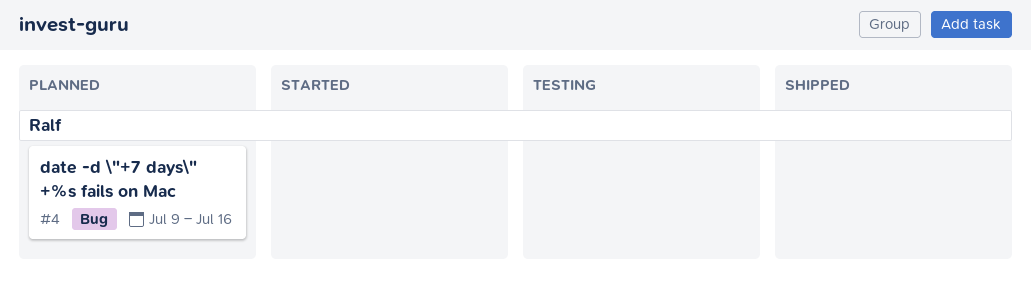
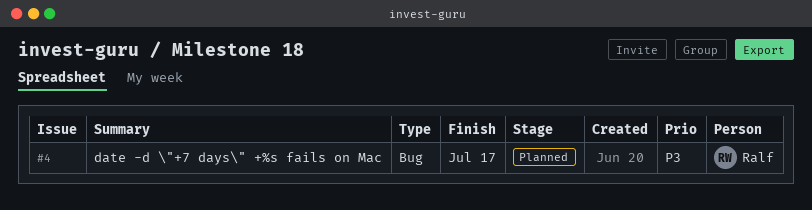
#4, due: Jul 16 -> Jul 17

